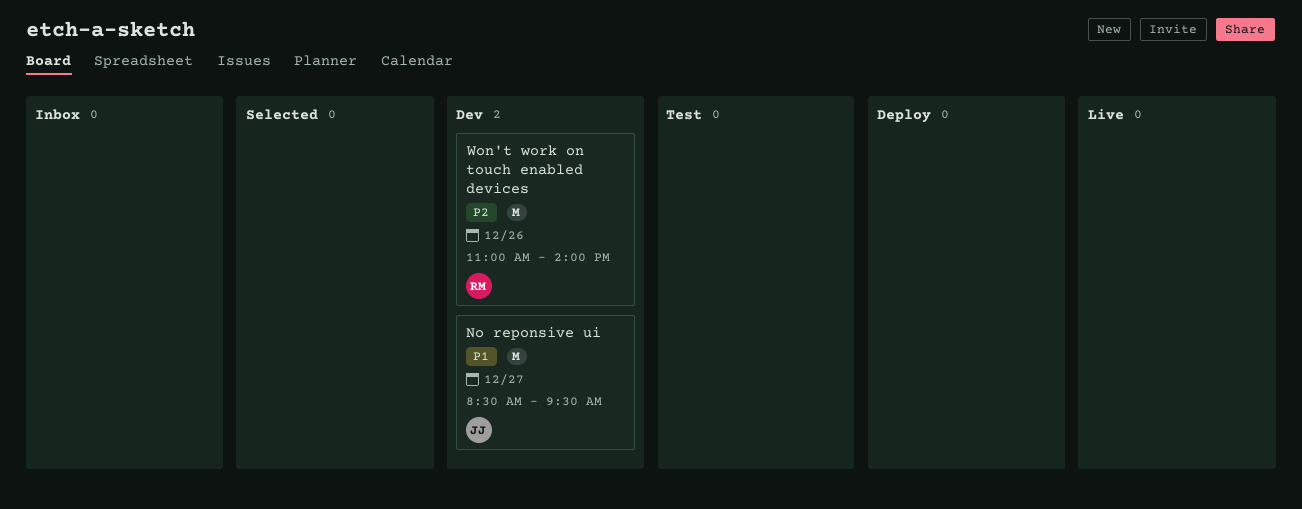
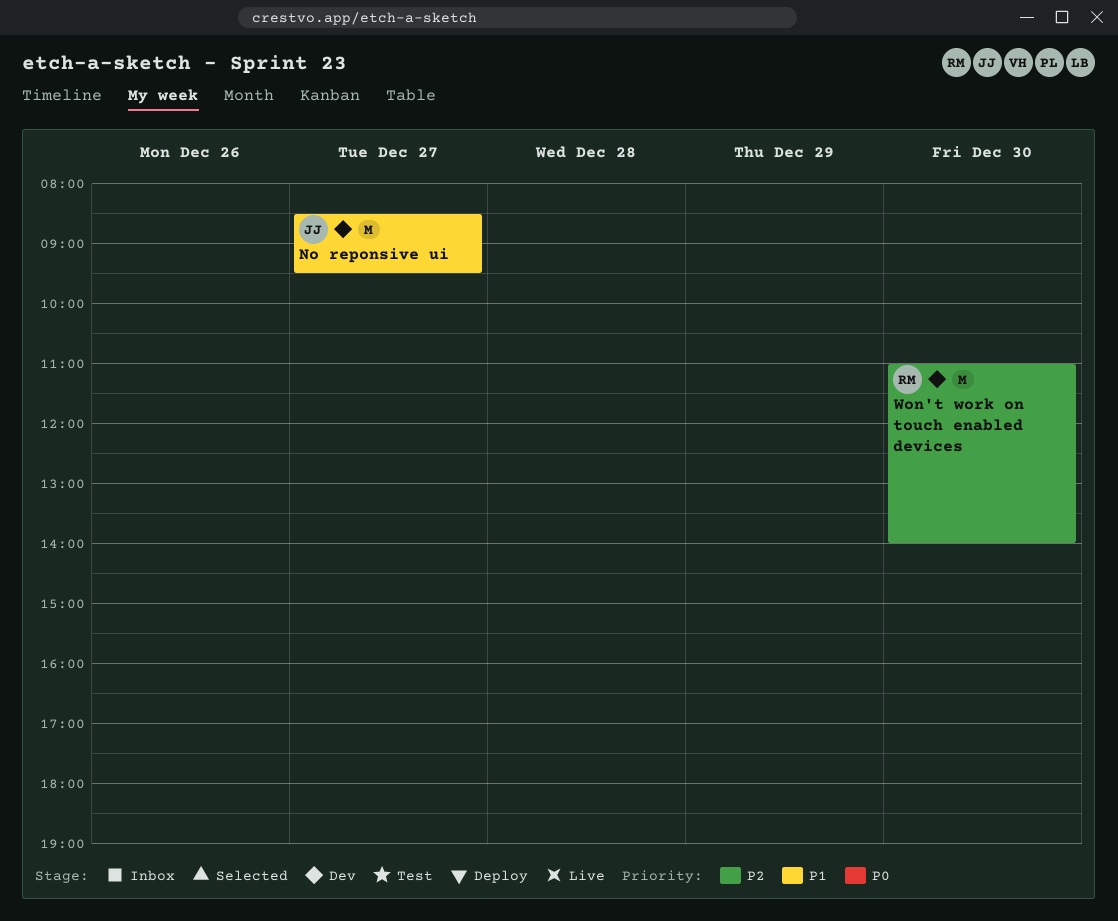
Won't work on touch enabled devices, day: Dec 26 -> Dec 30

